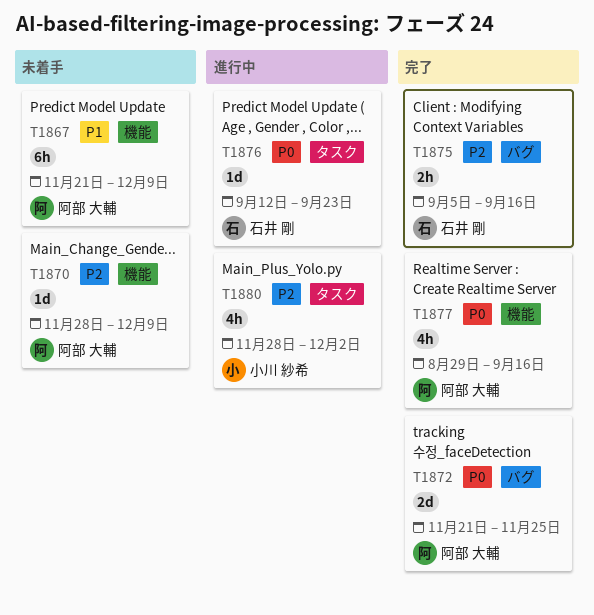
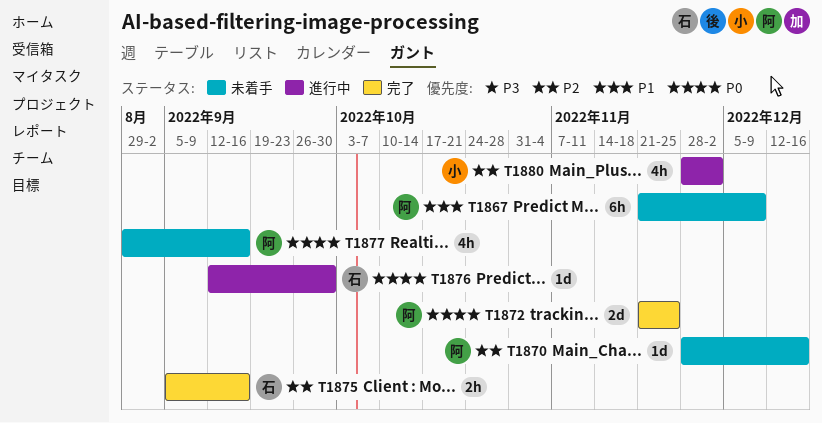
T1870, due: Dec 9 -> Dec 16
T1876, due: Sep 23 -> Sep 30
T1877, status: 完了 -> 未着手

